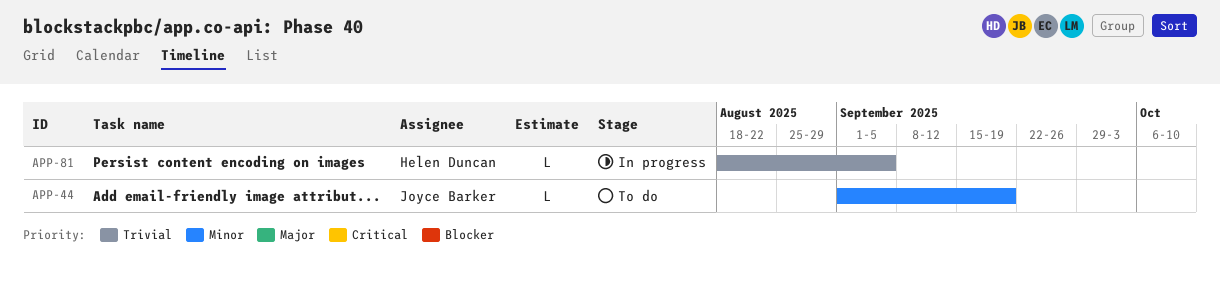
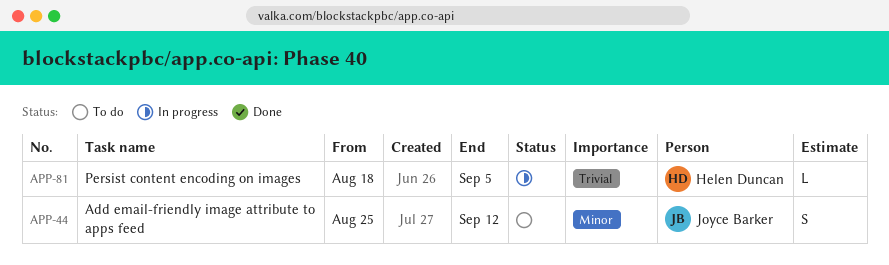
APP-44, estimate: L -> S
APP-44, start: Sep 1 -> Aug 25
APP-44, due: Sep 19 -> Sep 12

